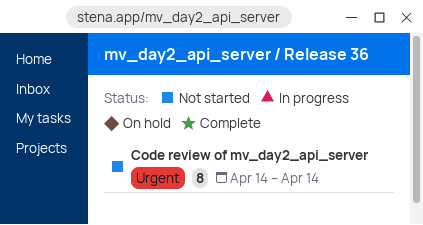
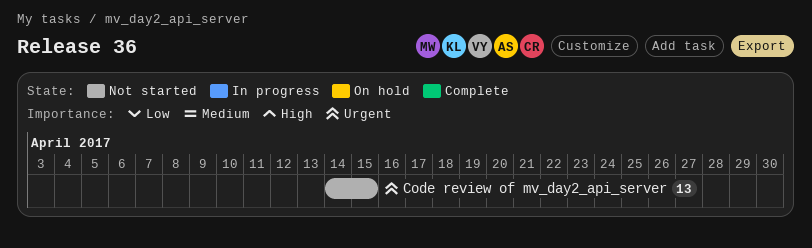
Code review of mv_day2_api_server, estimate: 8 -> 13
Code review of mv_day2_api_server, due: Apr 14 -> Apr 15

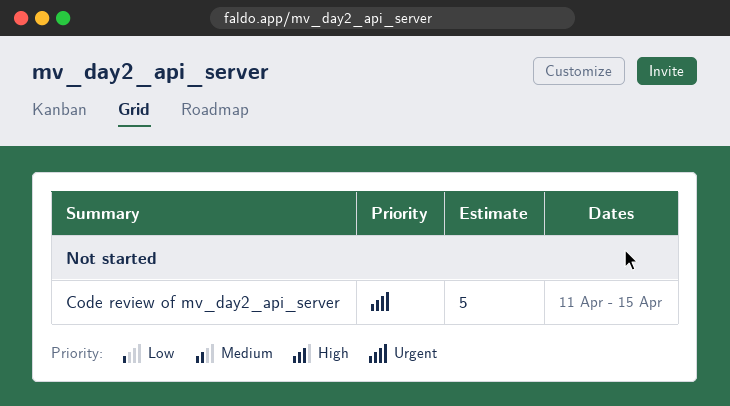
Code review of mv_day2_api_server, estimate: 13 -> 5
Code review of mv_day2_api_server, start: Apr 14 -> Apr 11

